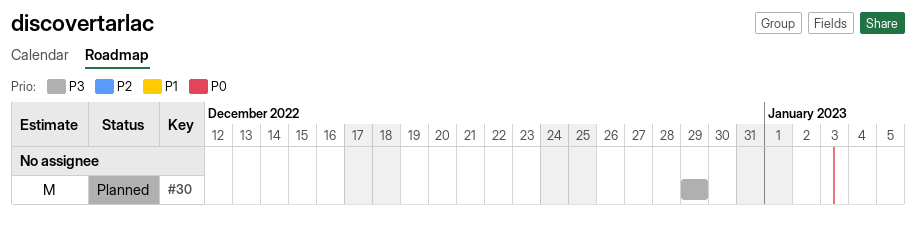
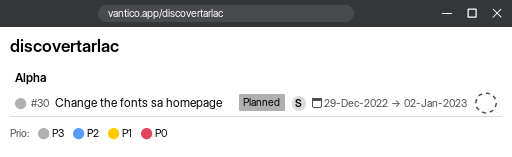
#30, estimate: M -> S
#30, due: Dec 29 -> Jan 2

